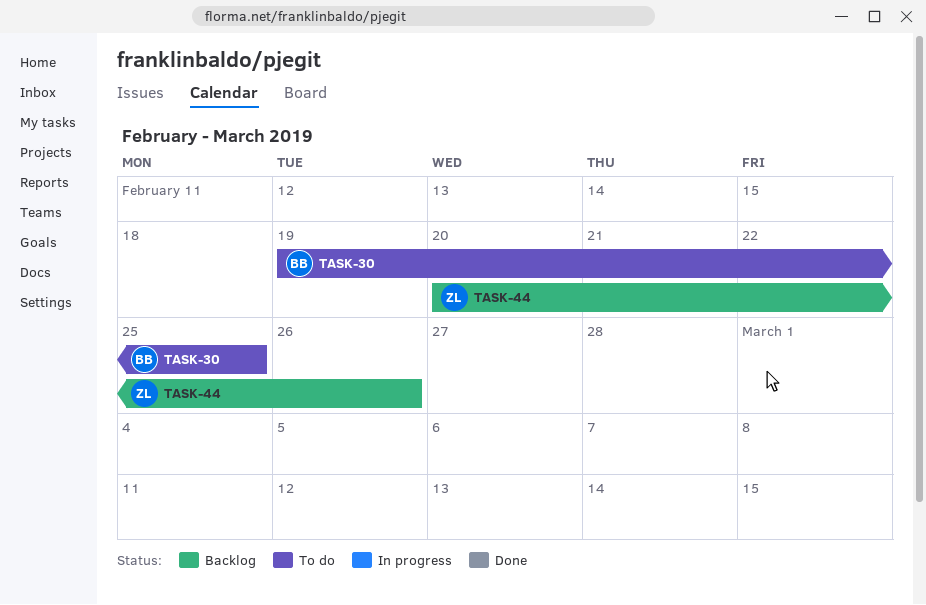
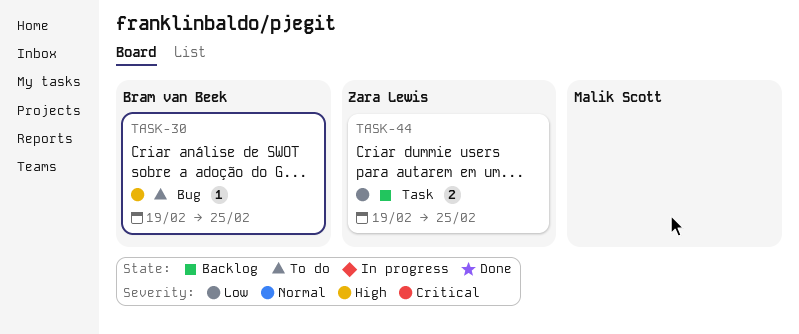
TASK-44, start: Feb 20 -> Feb 19
TASK-44, due: Feb 26 -> Feb 25

